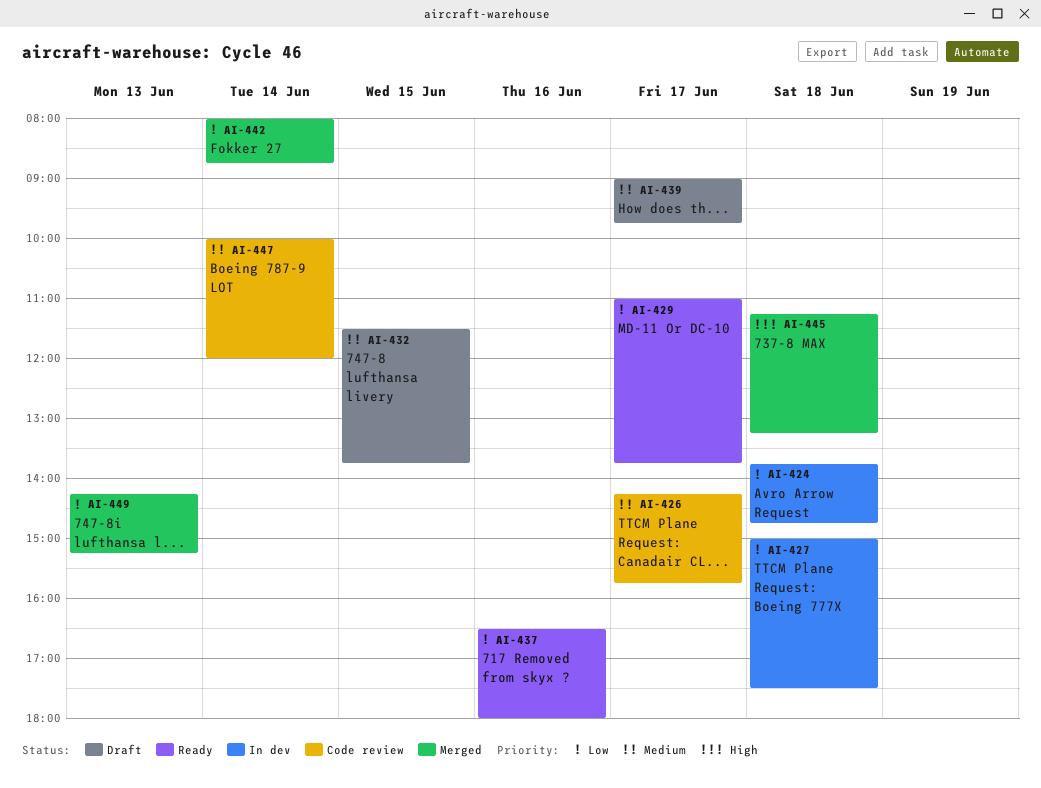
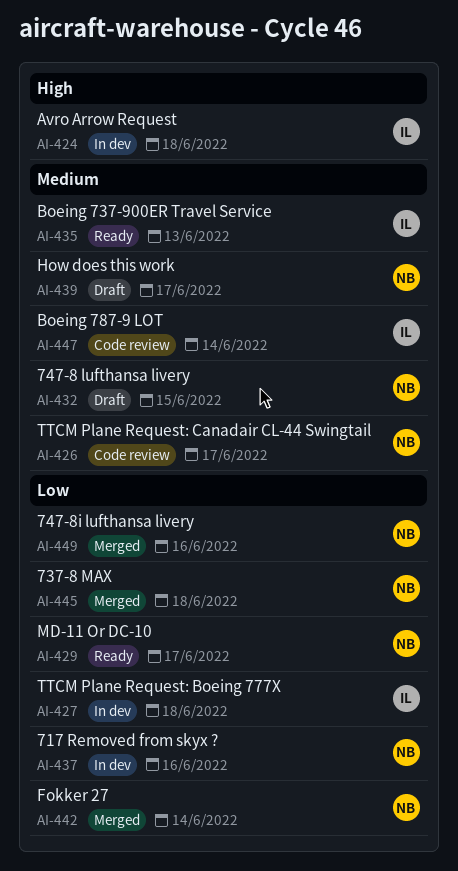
AI-424, priority: Low -> High
AI-435: none -> present
AI-437, status: Ready -> In dev
AI-445, priority: High -> Low
AI-449, day: Jun 13 -> Jun 16

